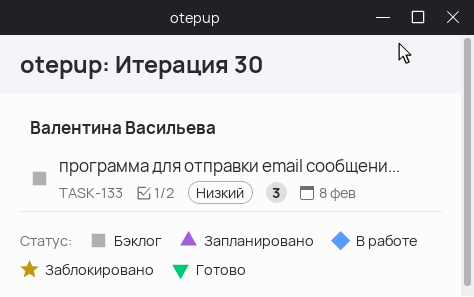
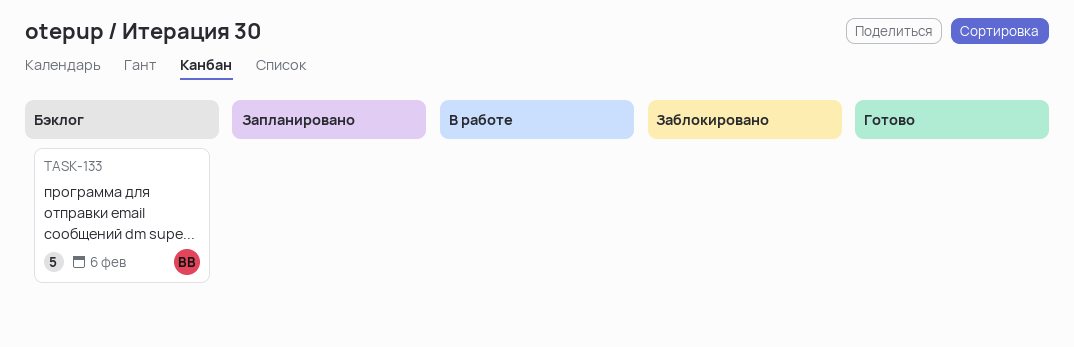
TASK-133, estimate: 3 -> 5
TASK-133, due: Feb 8 -> Feb 6

